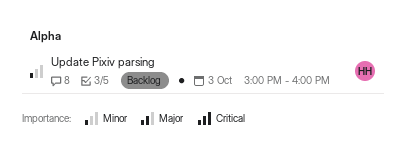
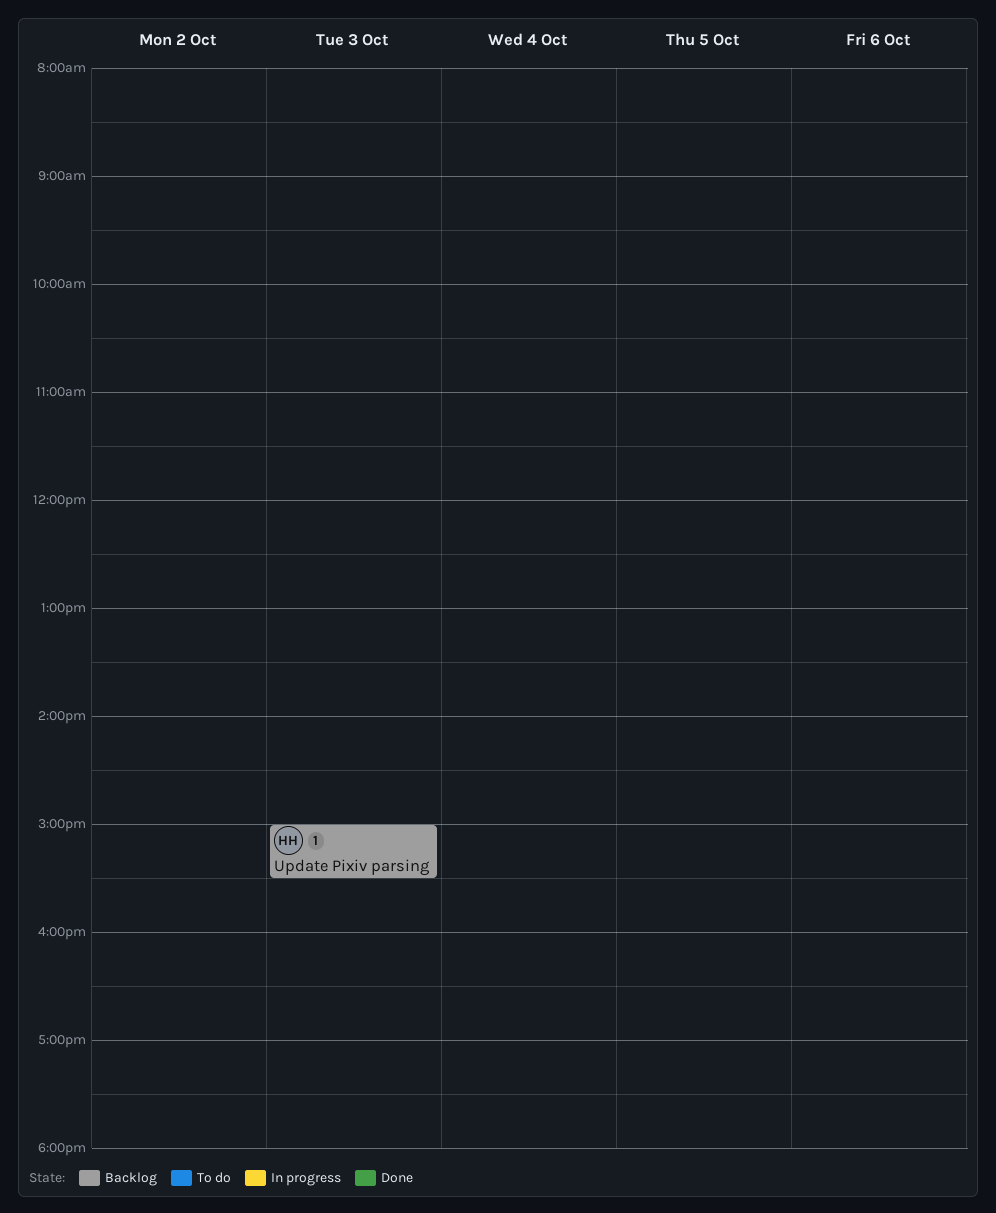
Update Pixiv parsing, ends: 16:00 -> 15:30

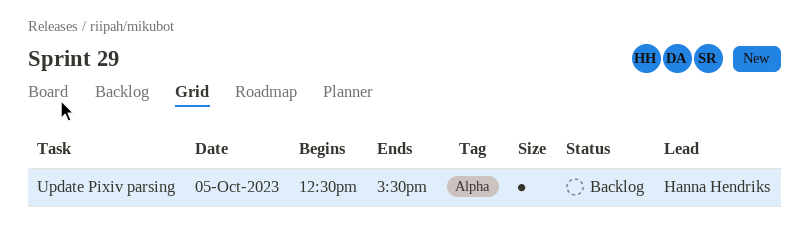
Update Pixiv parsing, day: Oct 3 -> Oct 5
Update Pixiv parsing, begins: 15:00 -> 12:30

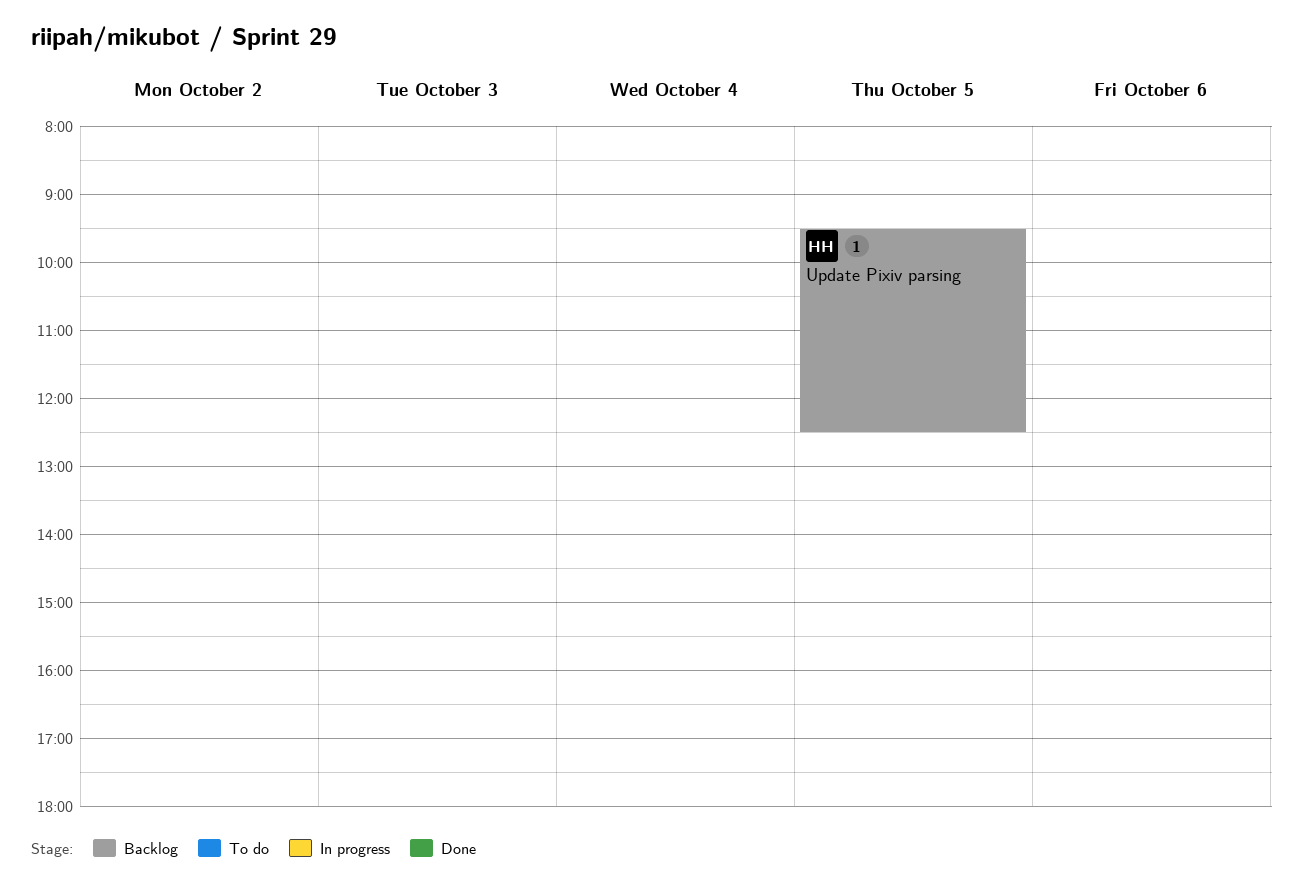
Update Pixiv parsing, begins: 12:30 -> 09:30
Update Pixiv parsing, ends: 15:30 -> 12:30

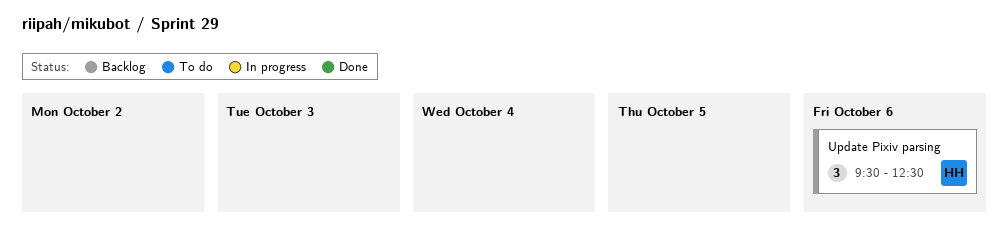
Update Pixiv parsing, estimate: 1 -> 3
Update Pixiv parsing, day: Oct 5 -> Oct 6

